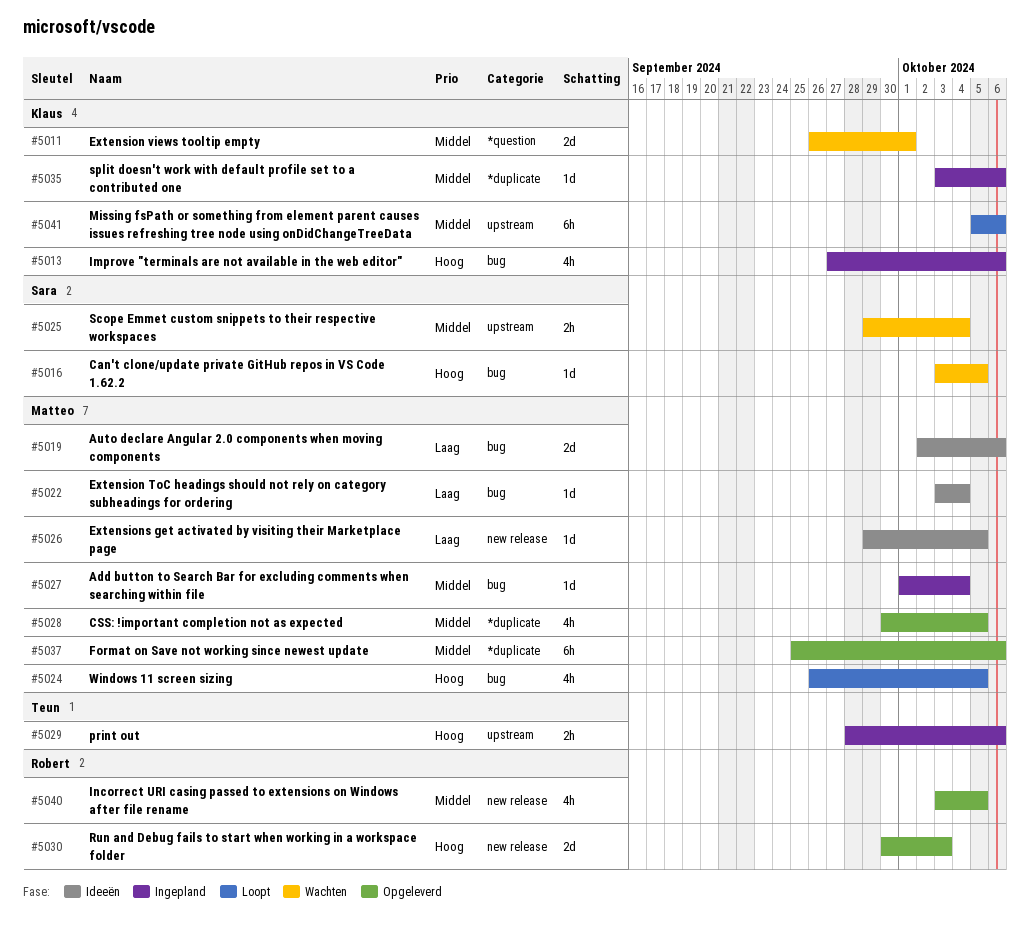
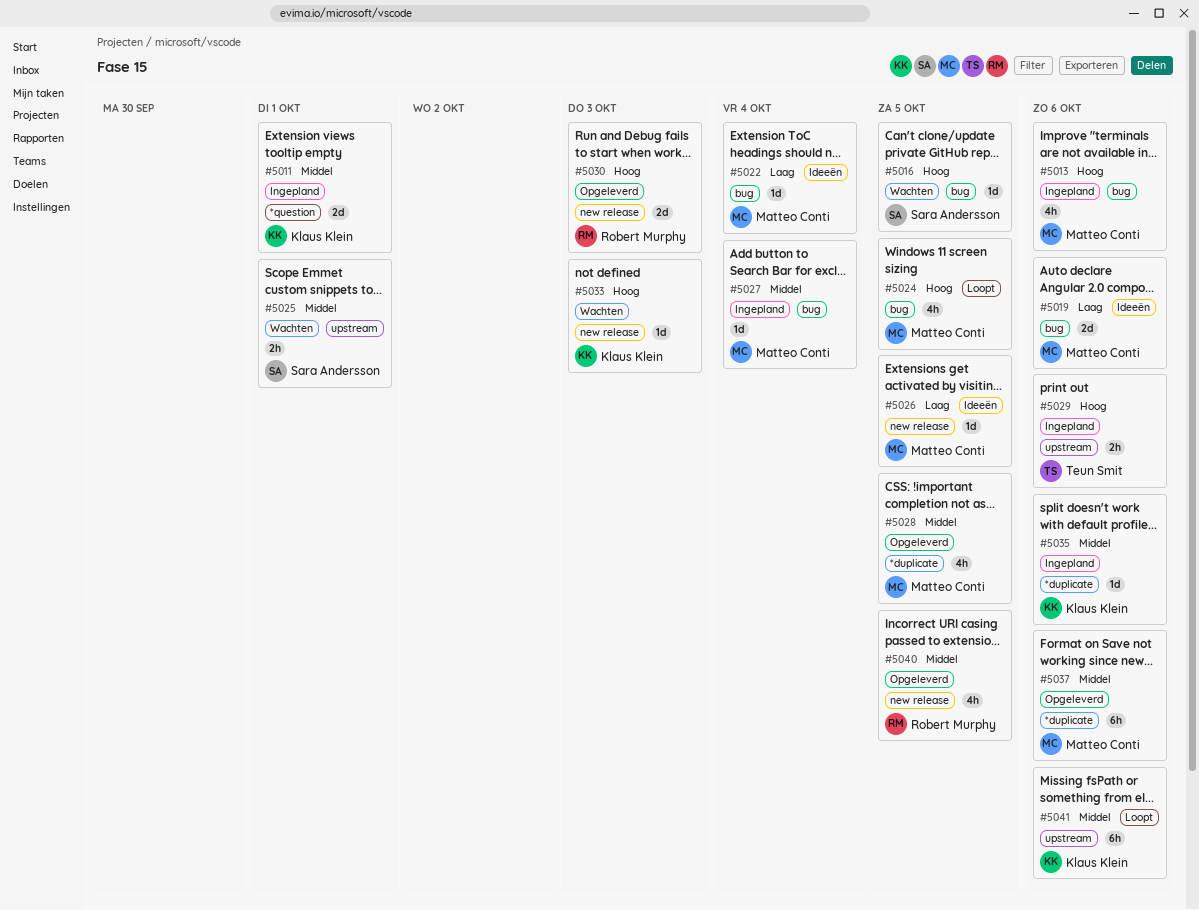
#5011, status: Wachten -> Ingepland
#5013, owner: Klaus Klein -> Matteo Conti
#5025, due: Oct 4 -> Oct 1
#5033: none -> present

